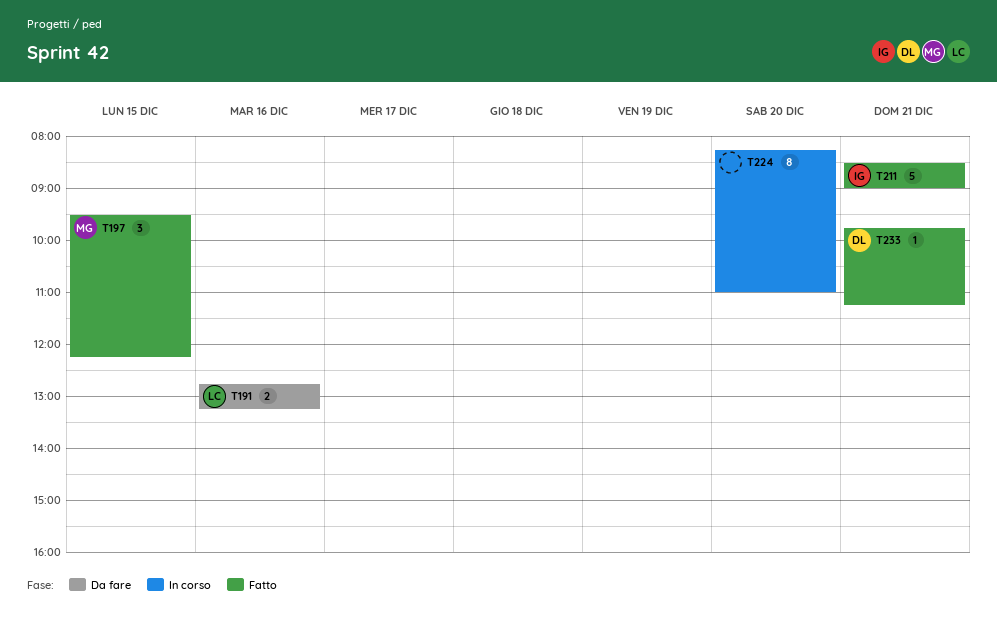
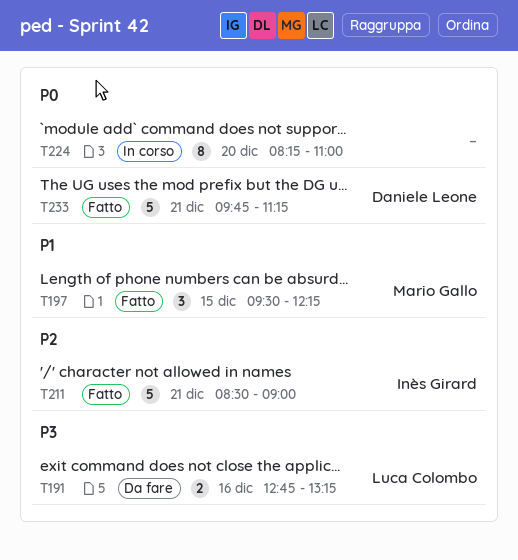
T233, estimate: 1 -> 5

